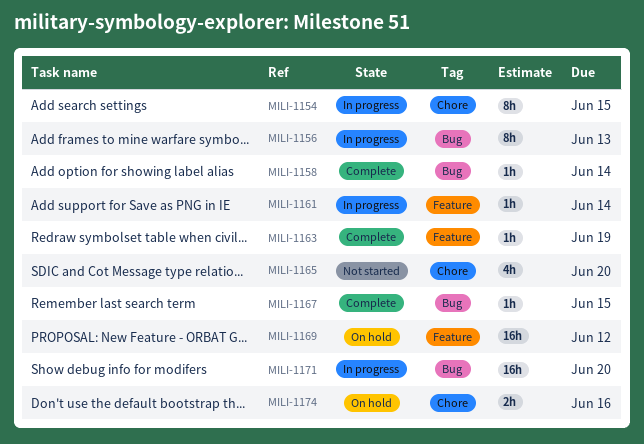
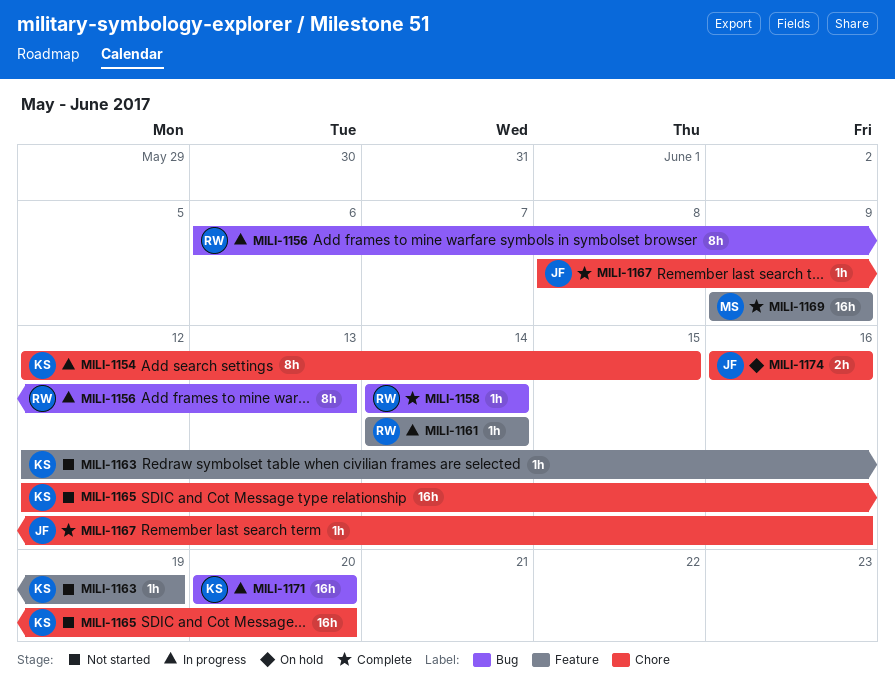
MILI-1163, status: Complete -> Not started
MILI-1165, estimate: 4h -> 16h
MILI-1167, label: Bug -> Chore
MILI-1167, due: Jun 15 -> Jun 16
MILI-1169, status: On hold -> Complete
MILI-1169, due: Jun 12 -> Jun 9

